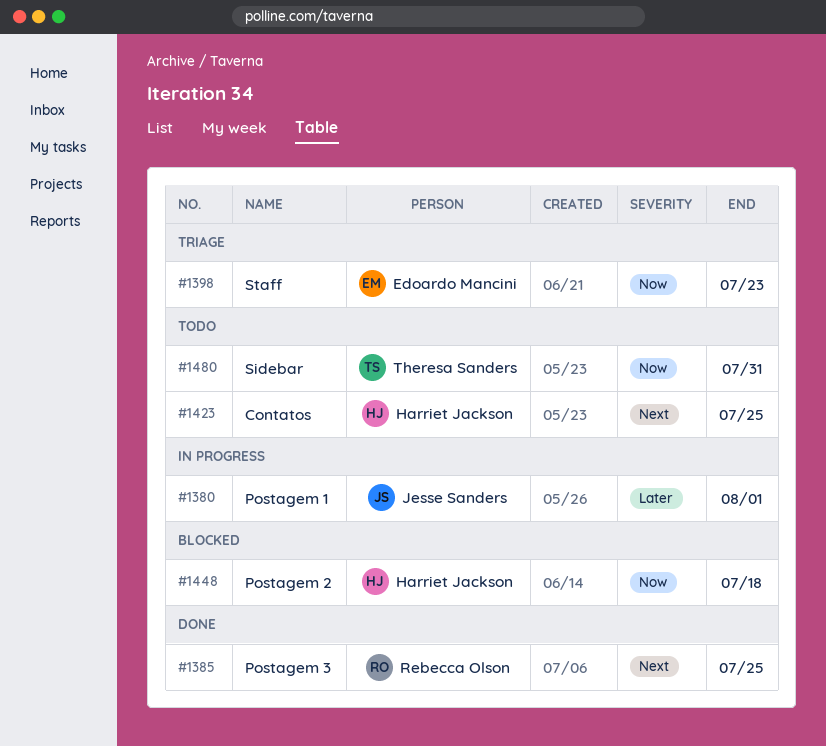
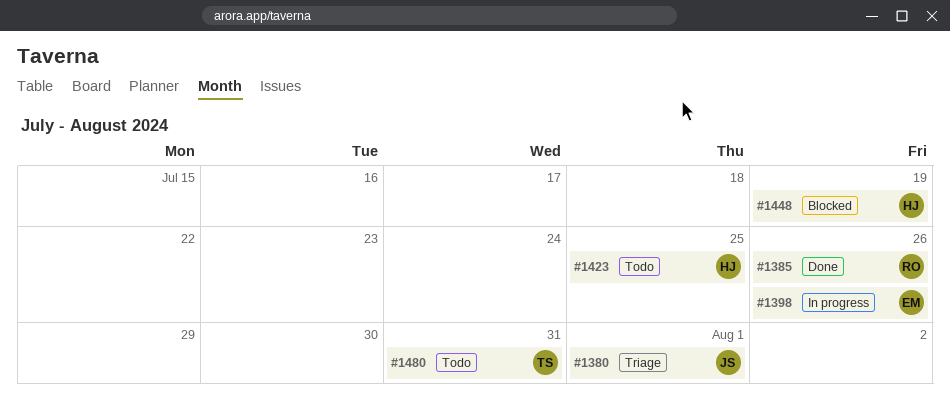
#1380, status: In progress -> Triage
#1385, due: Jul 25 -> Jul 26
#1398, status: Triage -> In progress
#1398, due: Jul 23 -> Jul 26
#1448, due: Jul 18 -> Jul 19

